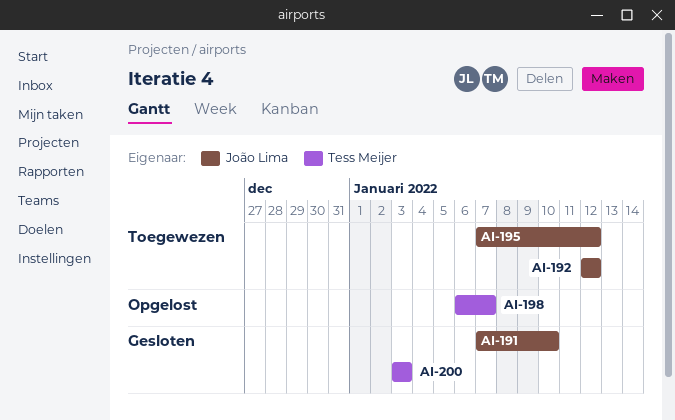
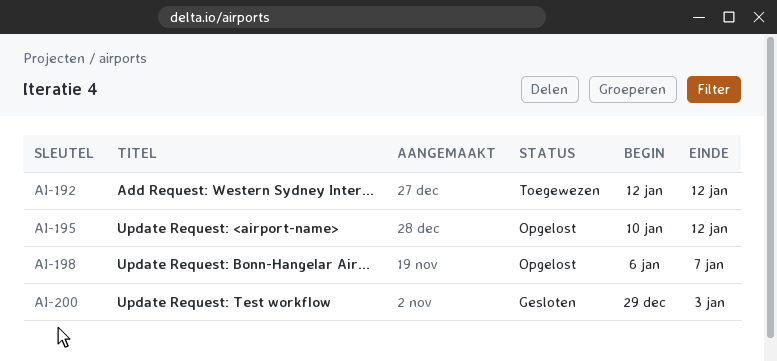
AI-191: present -> none
AI-195, status: Toegewezen -> Opgelost
AI-195, start: Jan 7 -> Jan 10
AI-200, start: Jan 3 -> Dec 29

